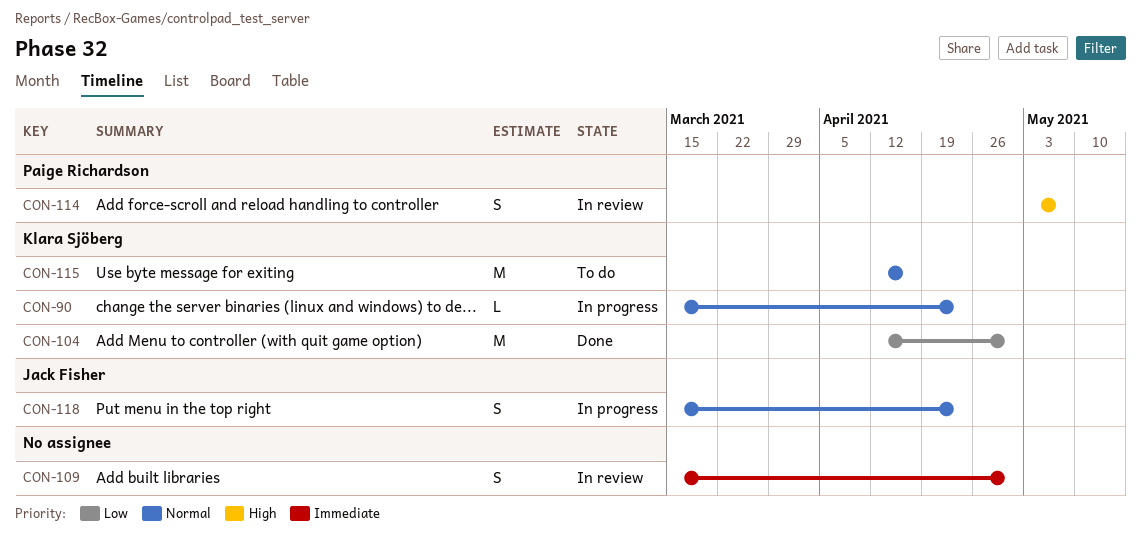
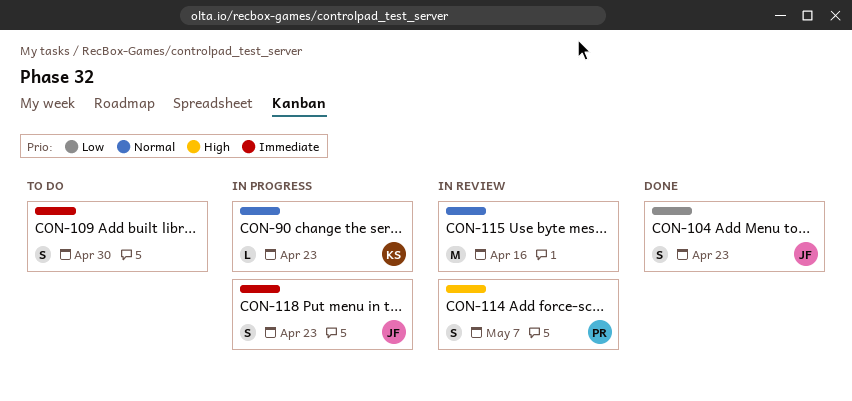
CON-104, owner: Klara Sjöberg -> Jack Fisher
CON-104, estimate: M -> S
CON-104, due: Apr 30 -> Apr 23
CON-109, status: In review -> To do
CON-115, status: To do -> In review
CON-115, owner: Klara Sjöberg -> none
CON-118, priority: Normal -> Immediate

